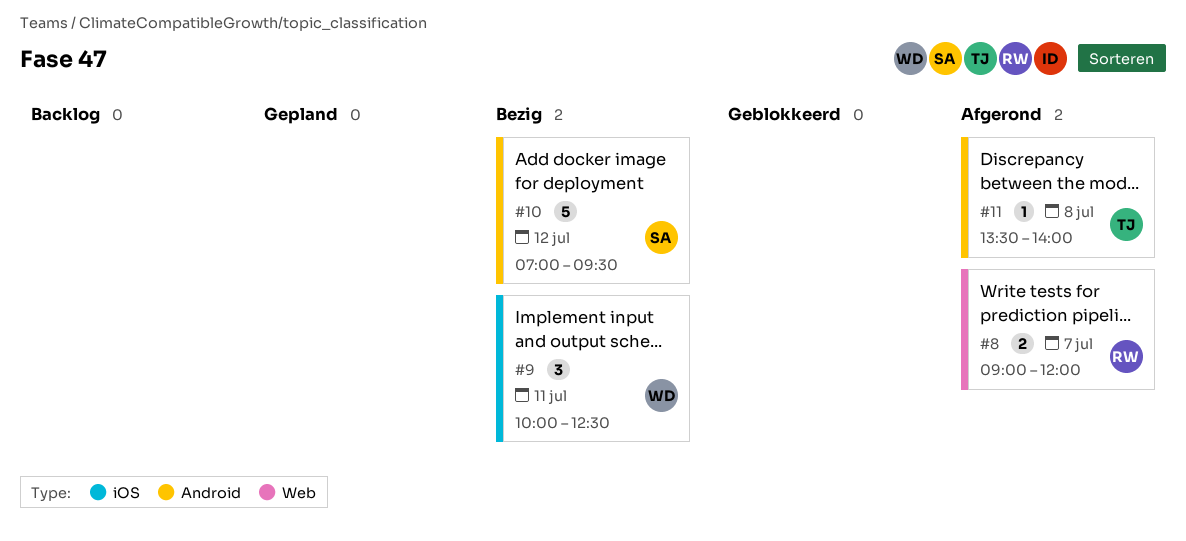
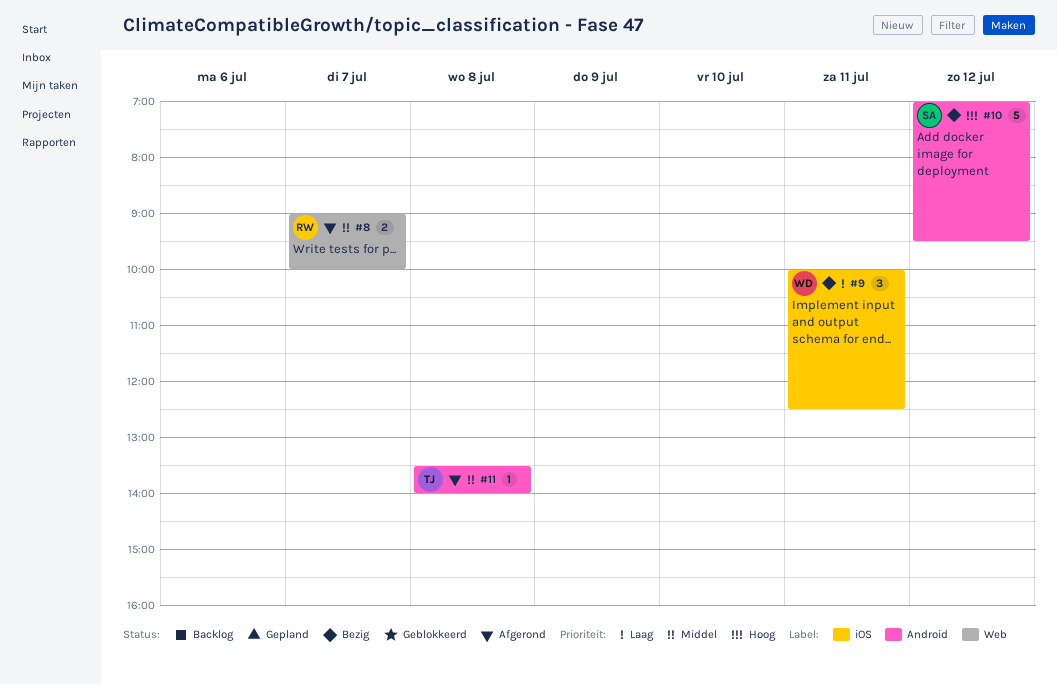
#8, ends: 12:00 -> 10:00

